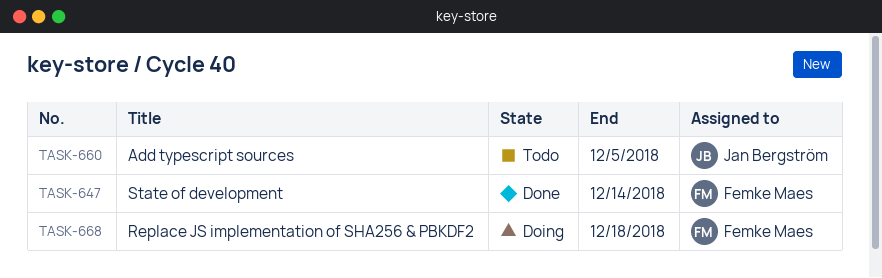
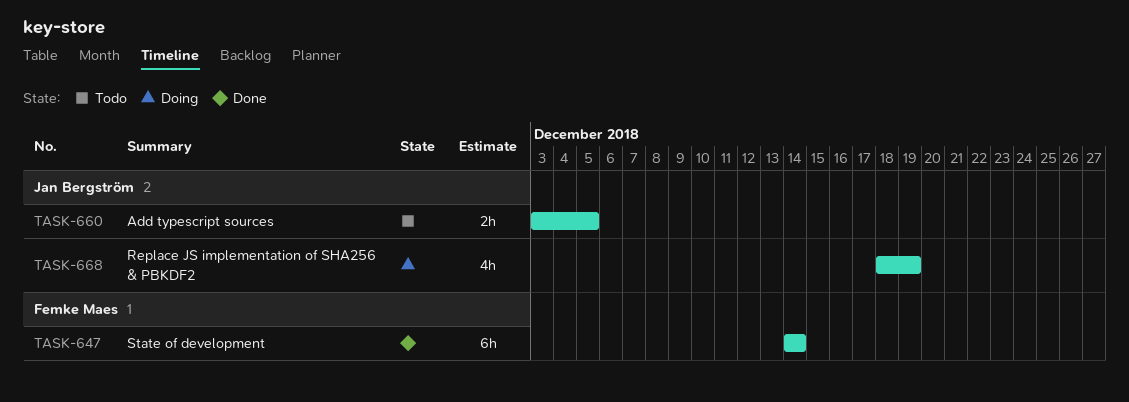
TASK-668, owner: Femke Maes -> Jan Bergström
TASK-668, due: Dec 18 -> Dec 19

